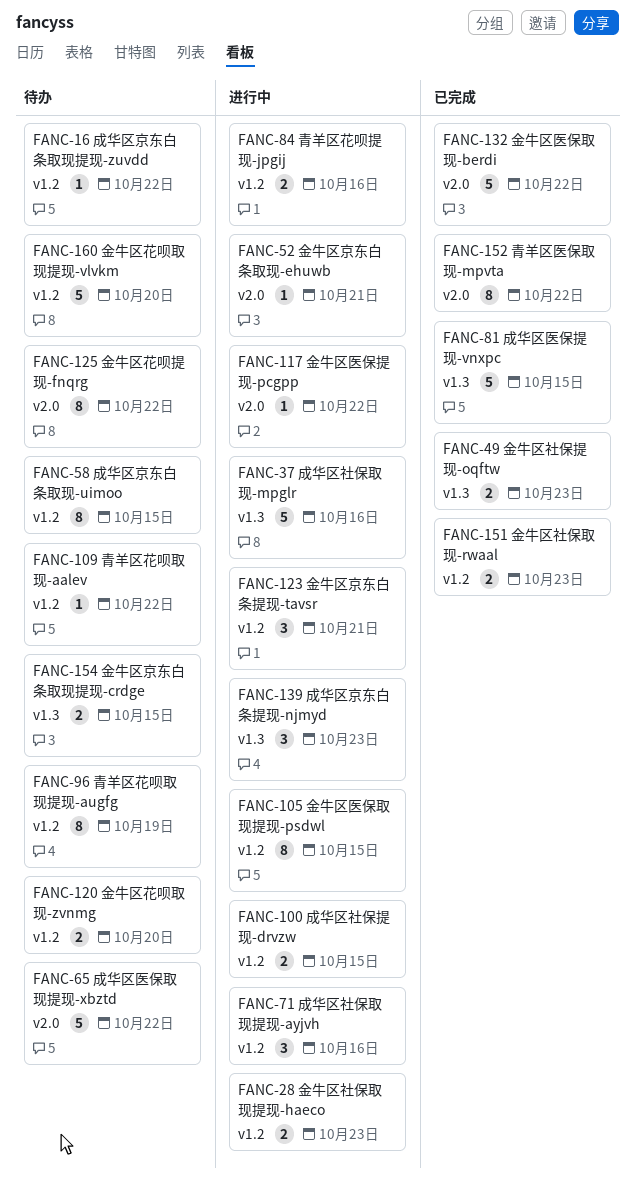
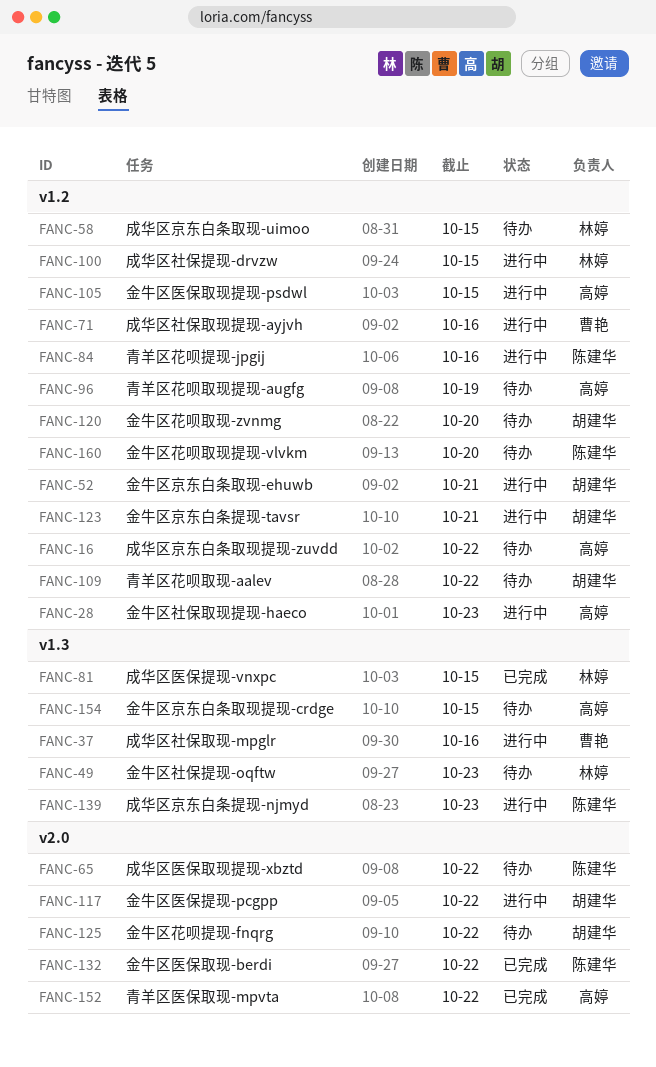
FANC-49, status: 已完成 -> 待办
FANC-52, label: v2.0 -> v1.2
FANC-151: present -> none

